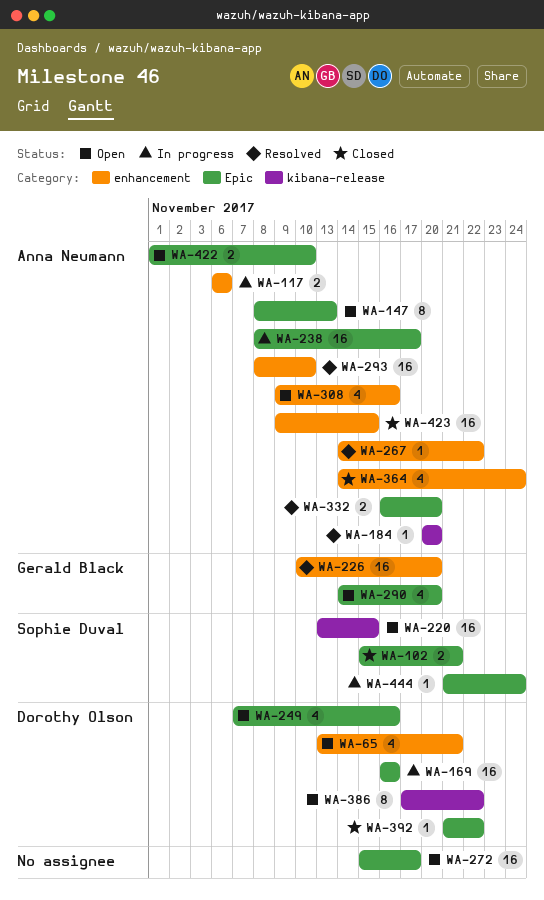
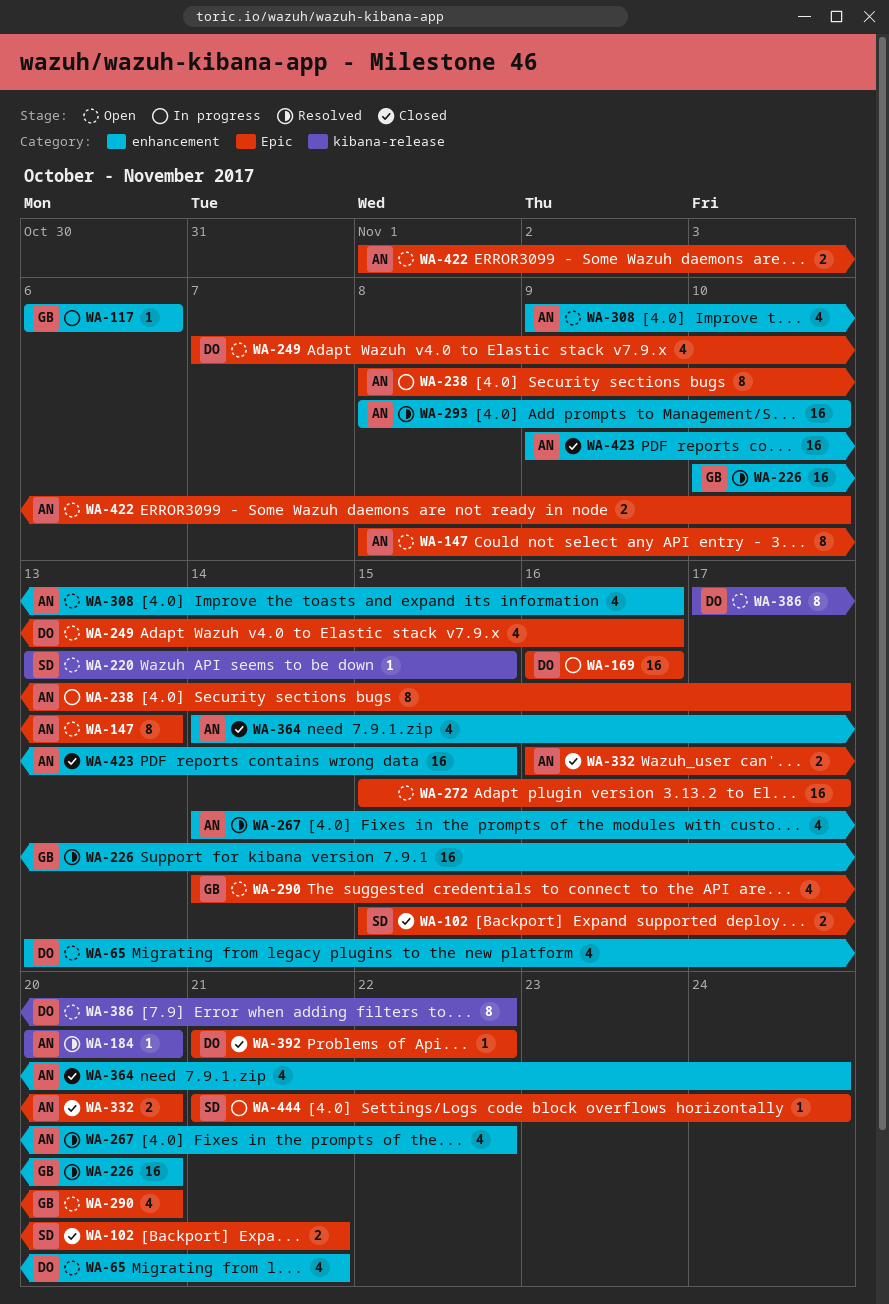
WA-117, owner: Anna Neumann -> Gerald Black
WA-117, estimate: 2 -> 1
WA-220, estimate: 16 -> 1
WA-238, estimate: 16 -> 8
WA-267, estimate: 1 -> 4
WA-332, status: Resolved -> Closed

